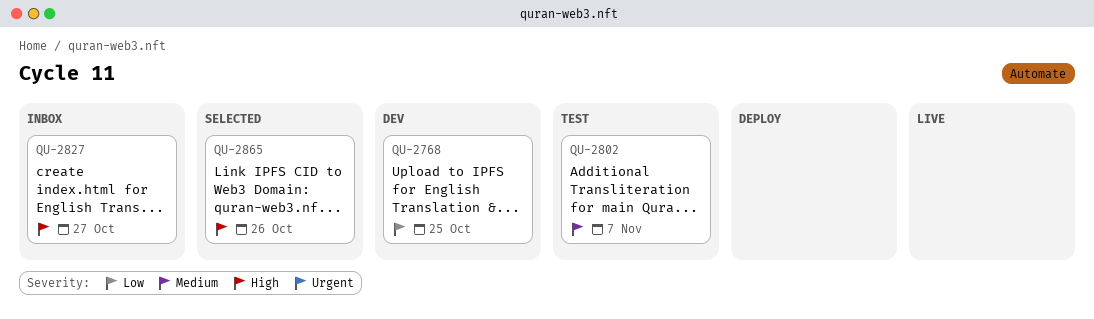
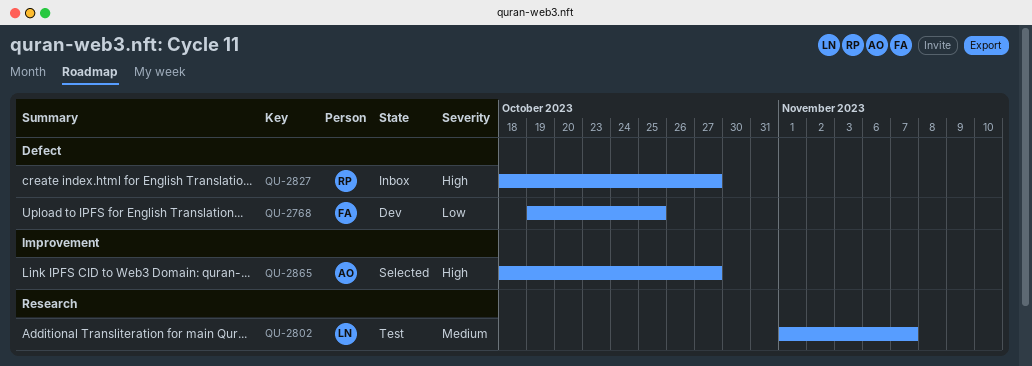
QU-2865, due: Oct 26 -> Oct 27

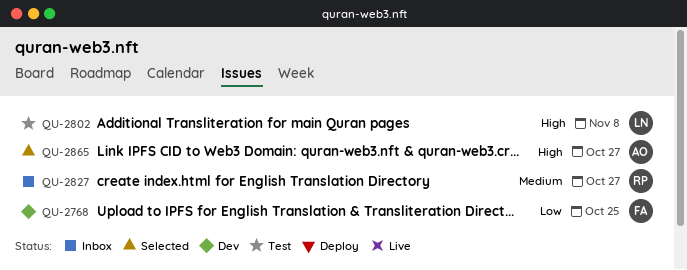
QU-2802, priority: Medium -> High
QU-2802, due: Nov 7 -> Nov 8
QU-2827, priority: High -> Medium

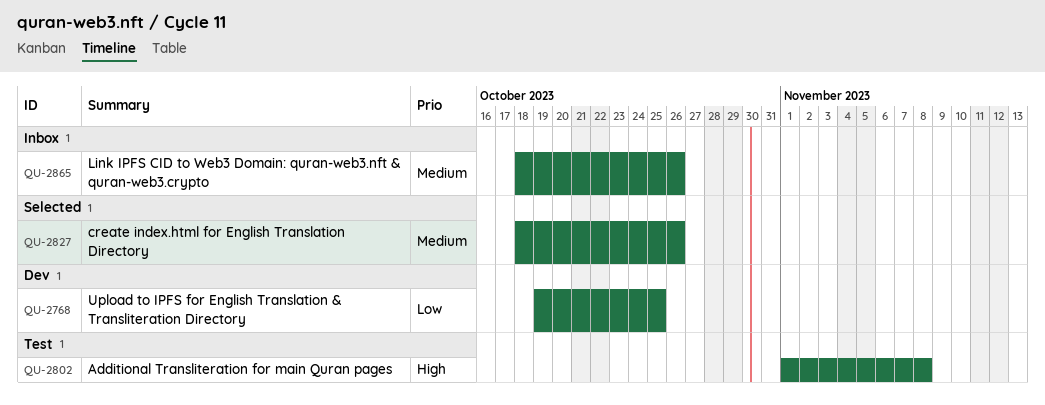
QU-2827, status: Inbox -> Selected
QU-2827, due: Oct 27 -> Oct 26
QU-2865, status: Selected -> Inbox
QU-2865, priority: High -> Medium
QU-2865, due: Oct 27 -> Oct 26

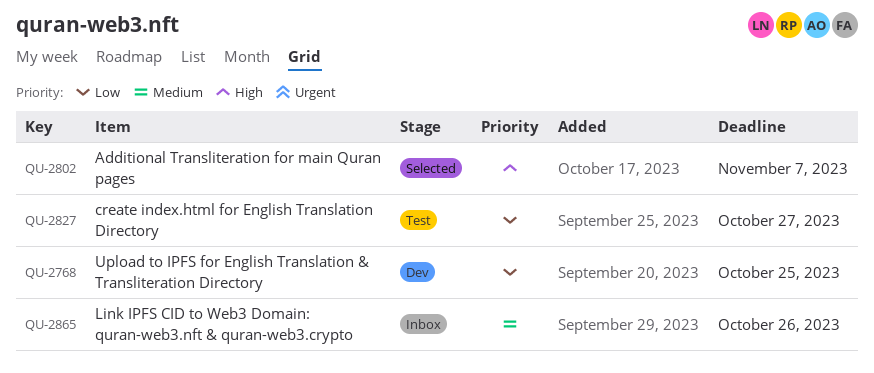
QU-2802, status: Test -> Selected
QU-2802, due: Nov 8 -> Nov 7
QU-2827, status: Selected -> Test
QU-2827, priority: Medium -> Low
QU-2827, due: Oct 26 -> Oct 27

